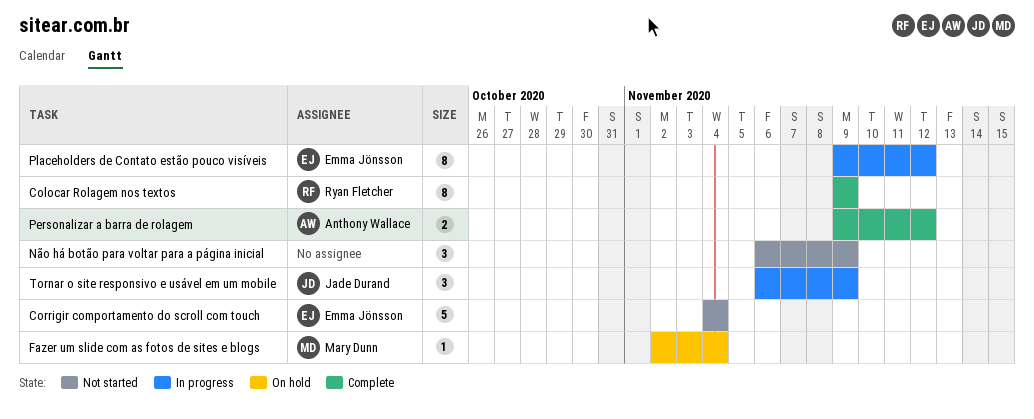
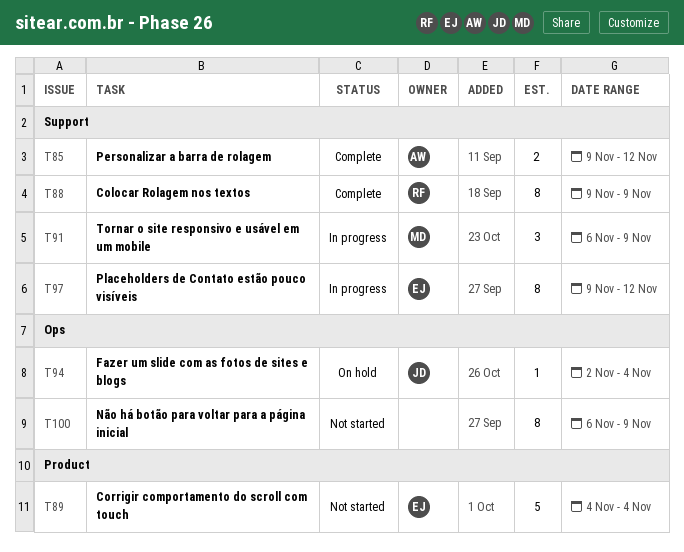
Fazer um slide com as fotos de sites e blogs, owner: Mary Dunn -> Jade Durand
Não há botão para voltar para a página inicial, estimate: 3 -> 8
Tornar o site responsivo e usável em um mobile, owner: Jade Durand -> Mary Dunn

